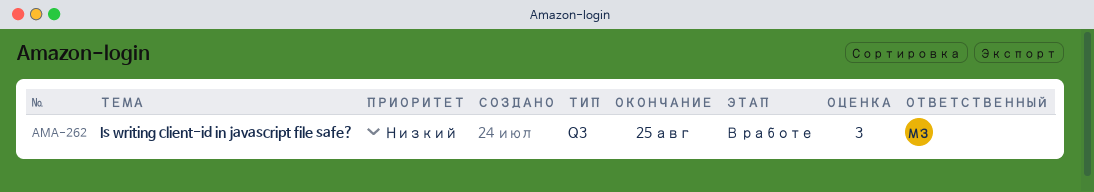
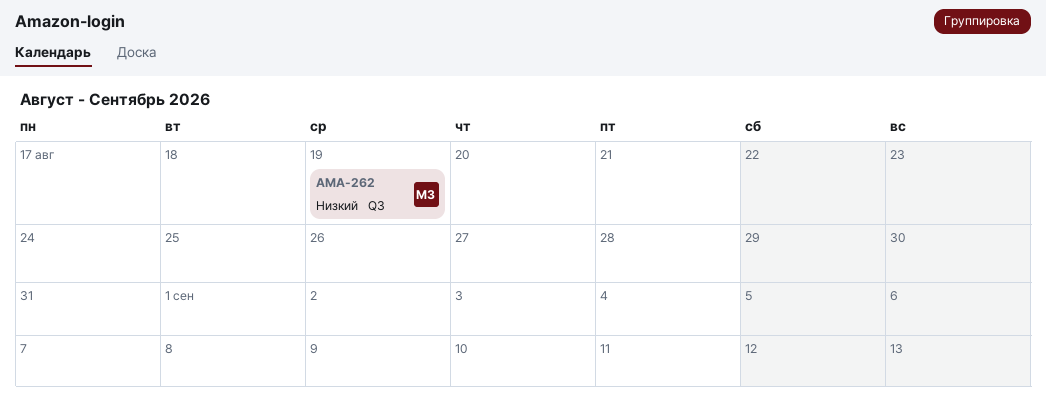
AMA-262, due: Aug 25 -> Aug 19

